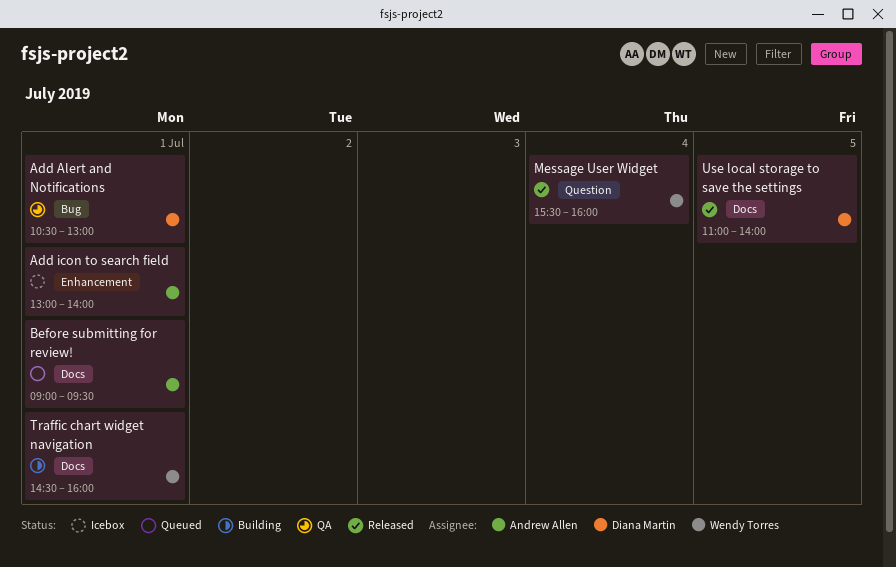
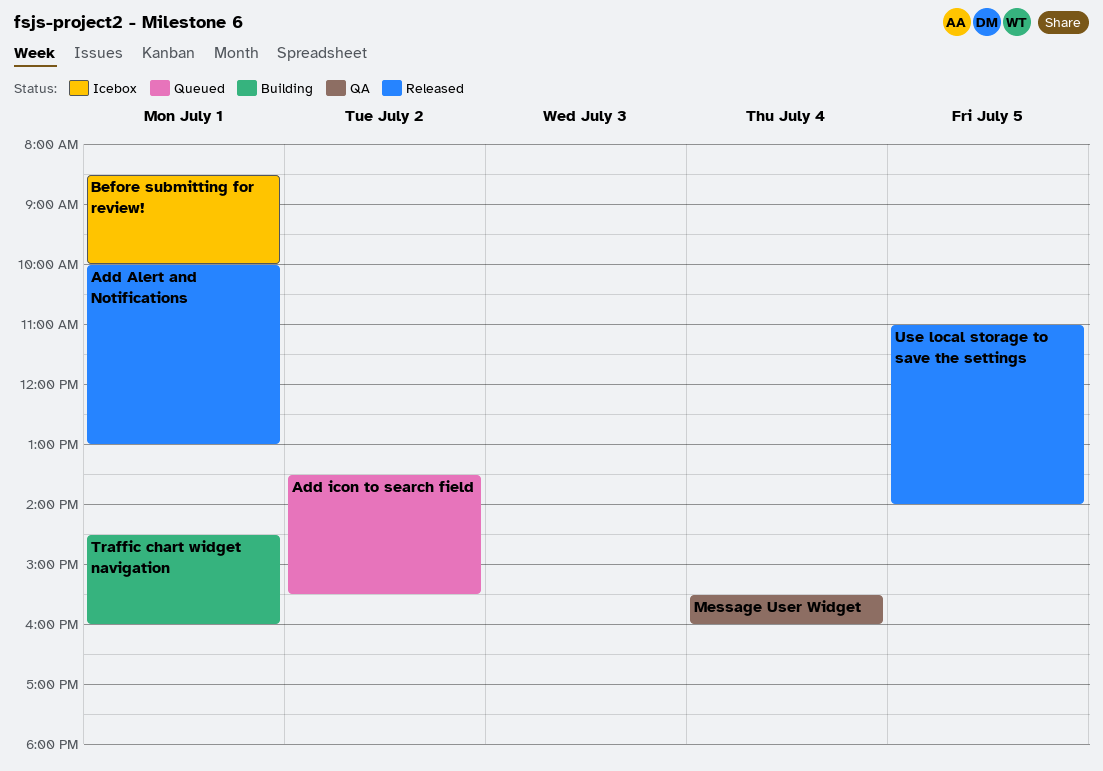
Add Alert and Notifications, status: QA -> Released
Add Alert and Notifications, begins: 10:30 -> 10:00
Add icon to search field, status: Icebox -> Queued
Add icon to search field, day: Jul 1 -> Jul 2
Add icon to search field, begins: 13:00 -> 13:30
Add icon to search field, ends: 14:00 -> 15:30
Before submitting for review!, status: Queued -> Icebox
Before submitting for review!, begins: 09:00 -> 08:30
Before submitting for review!, ends: 09:30 -> 10:00
Message User Widget, status: Released -> QA

